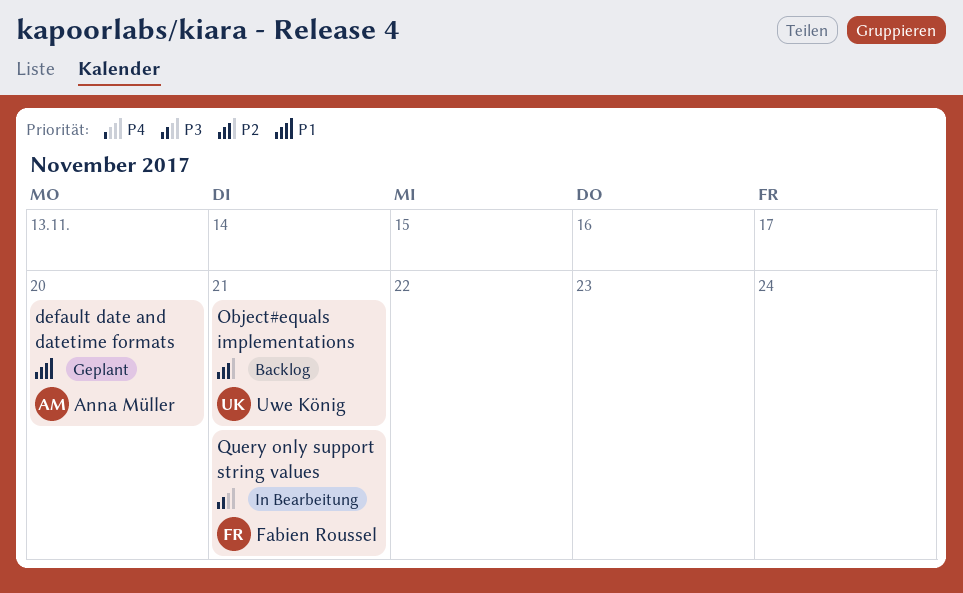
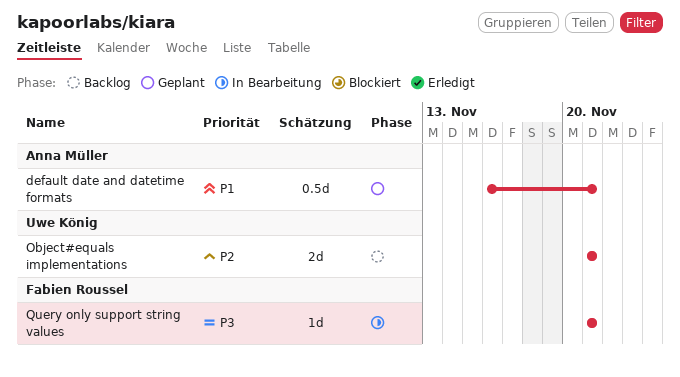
default date and datetime formats, due: Nov 20 -> Nov 21

